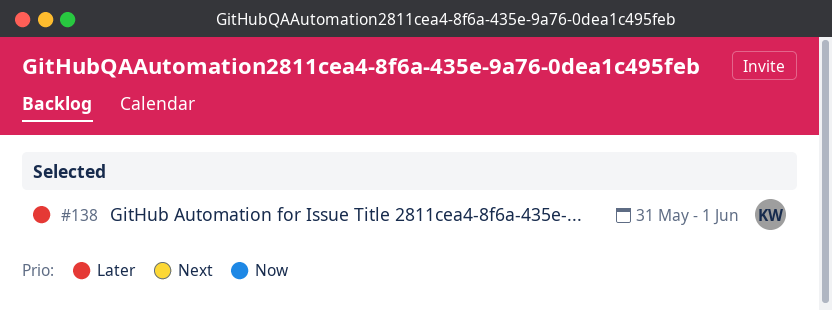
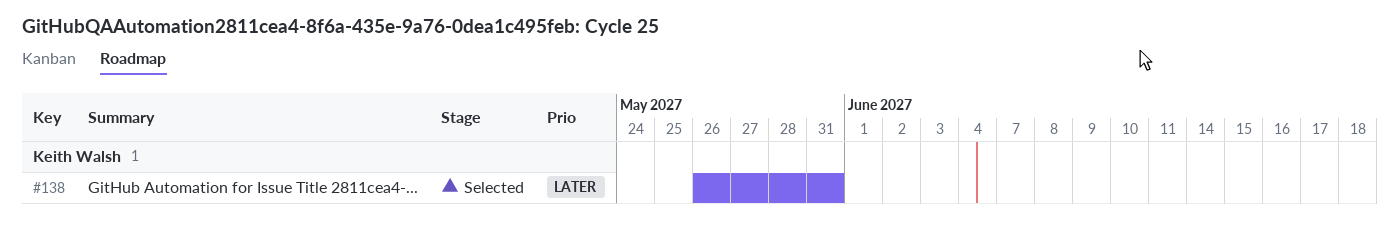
#138, start: May 31 -> May 26
#138, due: Jun 1 -> May 31

